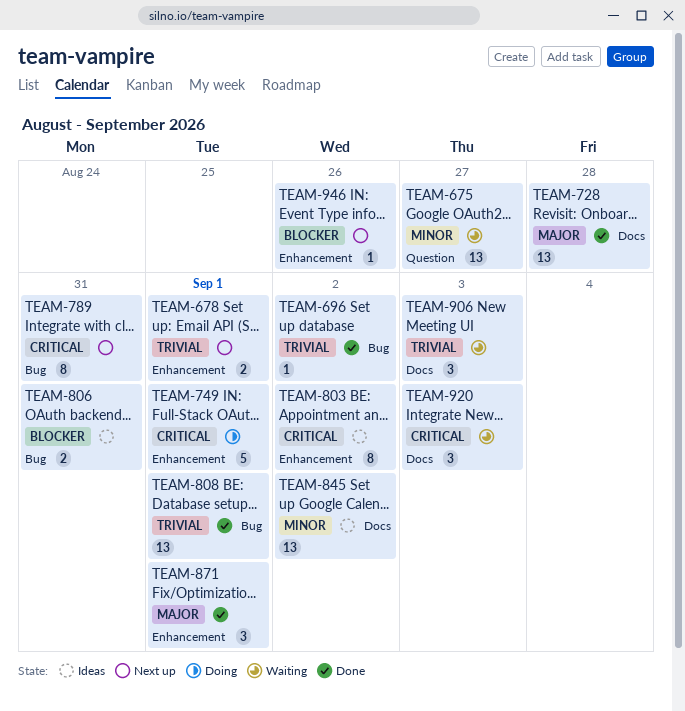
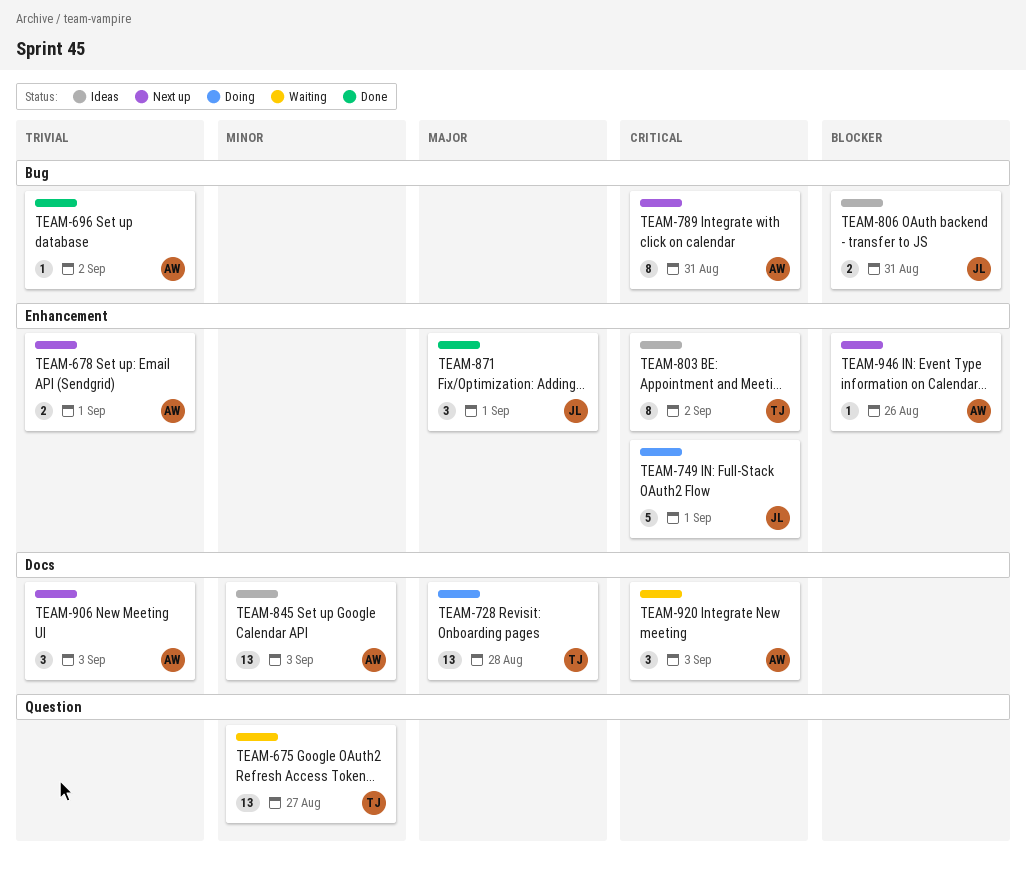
TEAM-728, status: Done -> Doing
TEAM-808: present -> none
TEAM-845, due: Sep 2 -> Sep 3
TEAM-906, status: Waiting -> Next up

